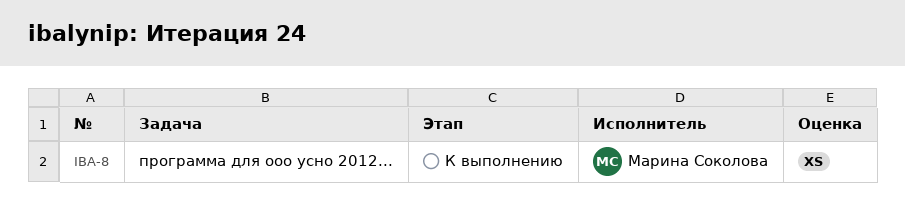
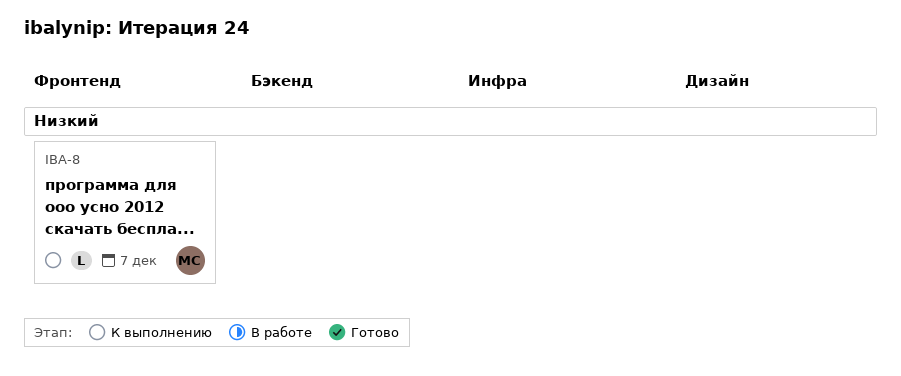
IBA-8, estimate: XS -> L

